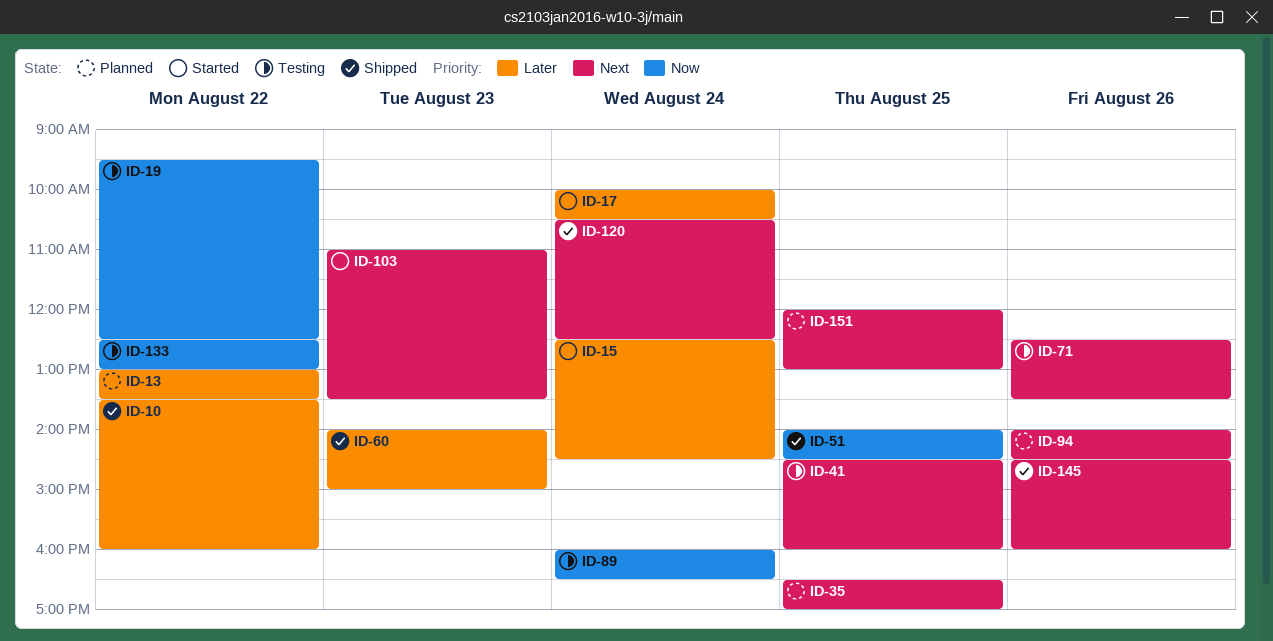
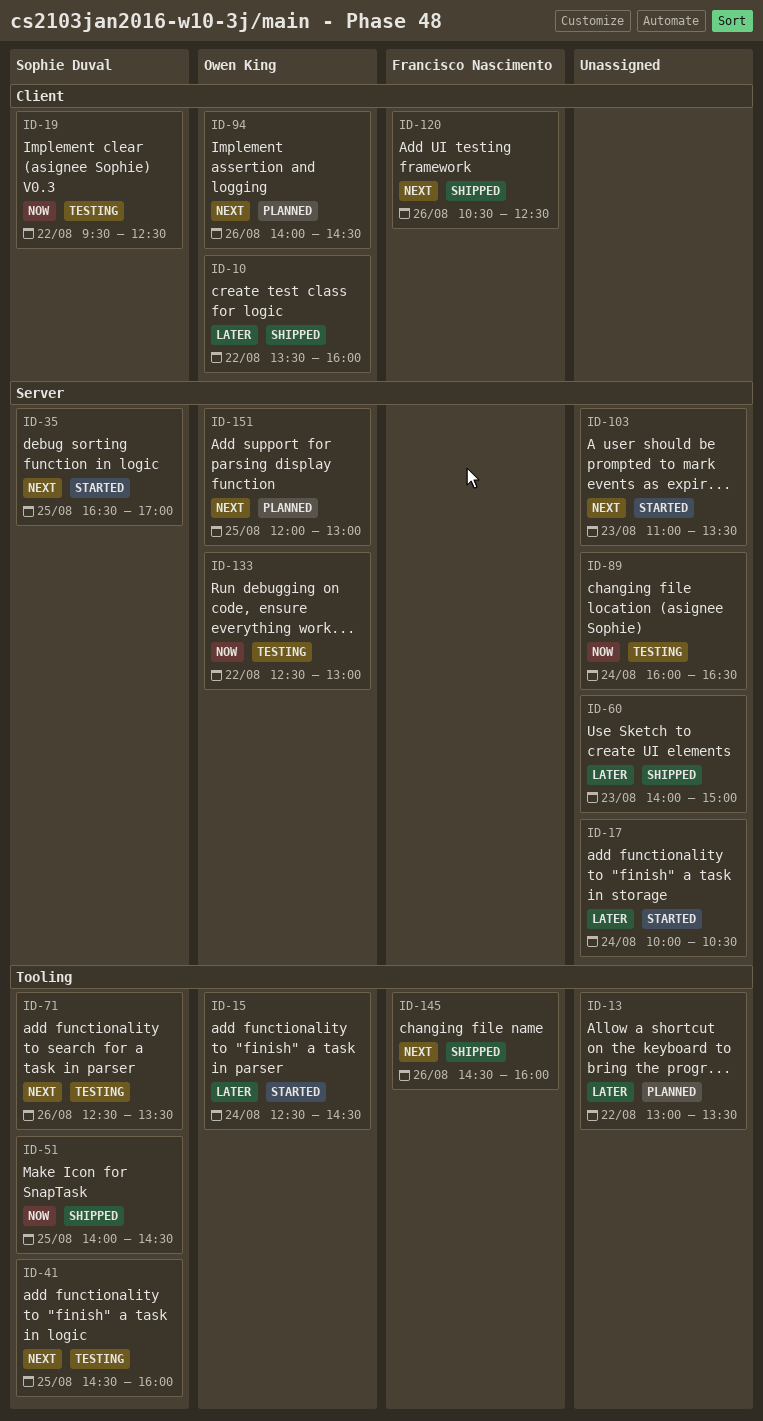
ID-35, status: Planned -> Started
ID-120, day: Aug 24 -> Aug 26

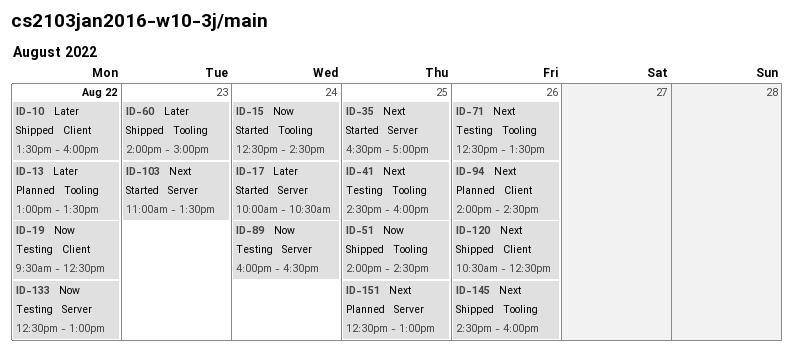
ID-15, priority: Later -> Now
ID-60, label: Server -> Tooling
ID-151, begins: 12:00 -> 12:30

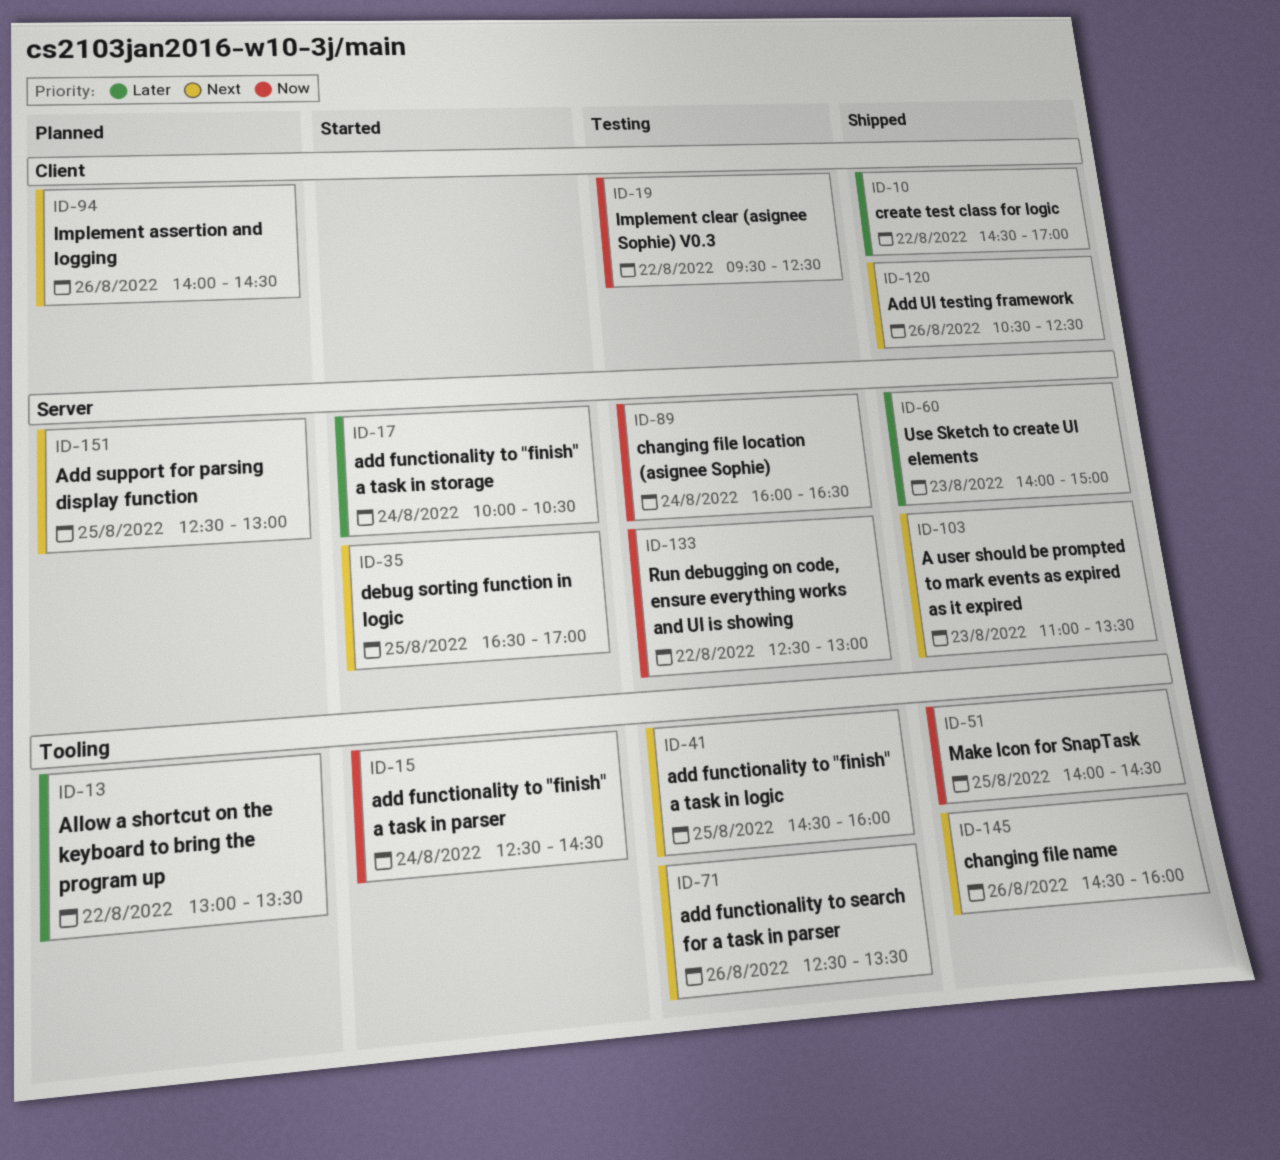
ID-10, begins: 13:30 -> 14:30
ID-10, ends: 16:00 -> 17:00
ID-60, label: Tooling -> Server
ID-103, status: Started -> Shipped

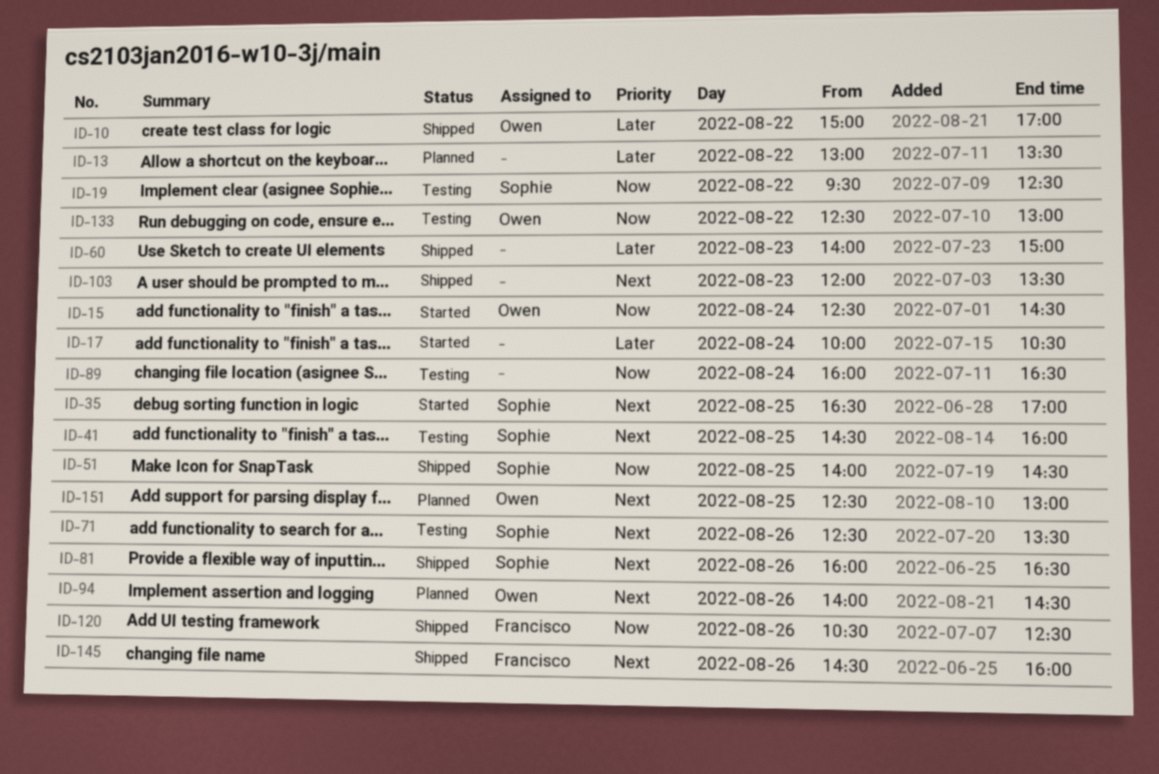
ID-10, begins: 14:30 -> 15:00
ID-81: none -> present
ID-103, begins: 11:00 -> 12:00
ID-120, priority: Next -> Now

